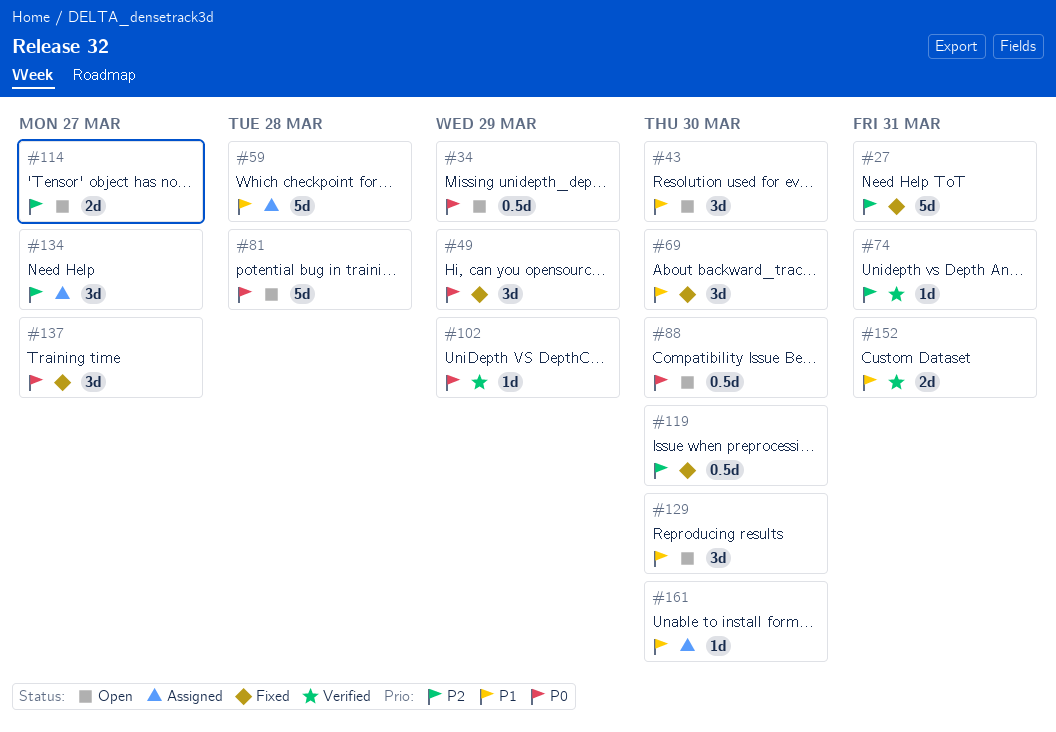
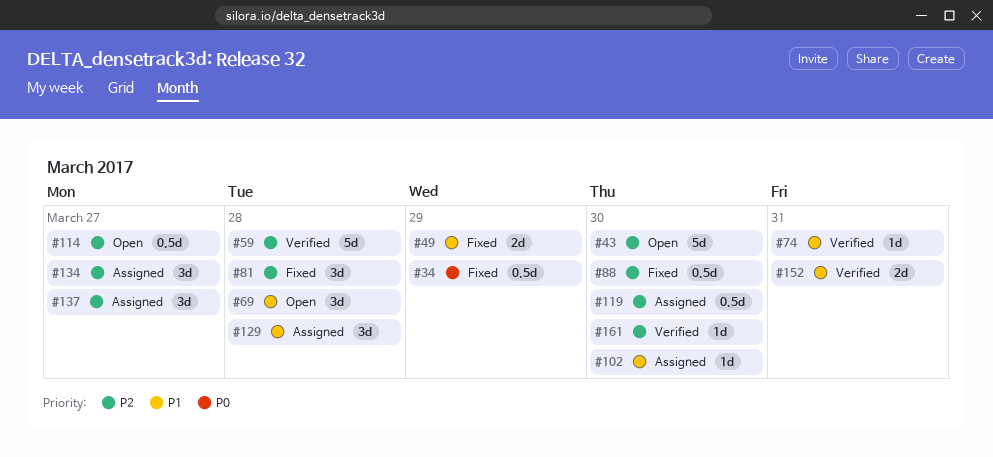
#27: present -> none
#34, status: Open -> Fixed
#43, priority: P1 -> P2
#43, estimate: 3d -> 5d
#49, priority: P0 -> P1
#49, estimate: 3d -> 2d
#59, status: Assigned -> Verified
#59, priority: P1 -> P2
#69, status: Fixed -> Open
#69, due: Mar 30 -> Mar 28
#74, priority: P2 -> P1
#81, status: Open -> Fixed
#81, priority: P0 -> P2
#81, estimate: 5d -> 3d
#88, status: Open -> Fixed
#88, priority: P0 -> P2
#102, status: Verified -> Assigned
#102, priority: P0 -> P1
#102, due: Mar 29 -> Mar 30
#114, estimate: 2d -> 0.5d
#119, status: Fixed -> Assigned
#129, status: Open -> Assigned
#129, due: Mar 30 -> Mar 28
#137, status: Fixed -> Assigned
#137, priority: P0 -> P2
#161, status: Assigned -> Verified
#161, priority: P1 -> P2

